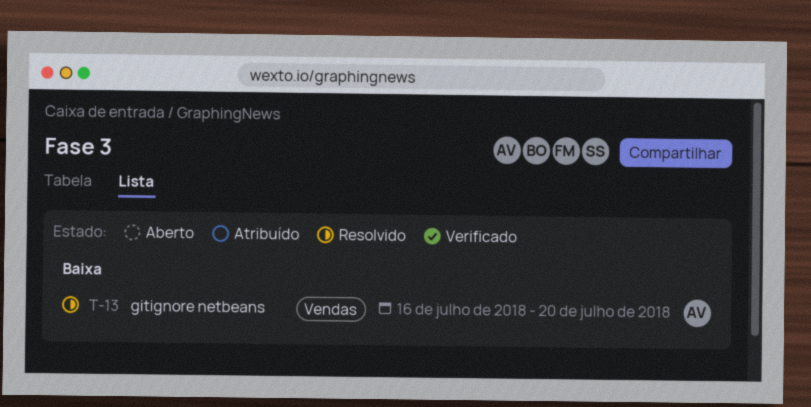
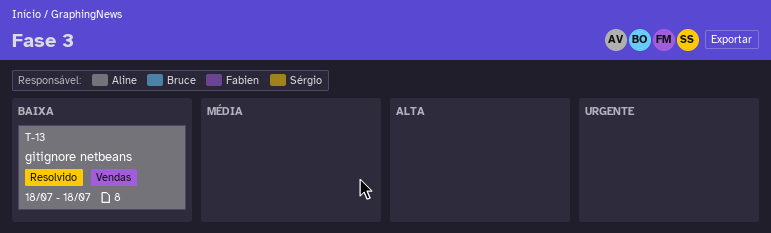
T-13, start: Jul 16 -> Jul 18
T-13, due: Jul 20 -> Jul 18

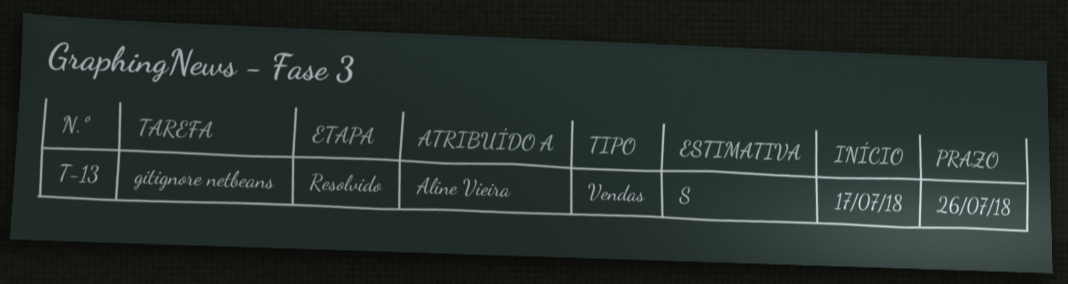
T-13, start: Jul 18 -> Jul 17
T-13, due: Jul 18 -> Jul 26

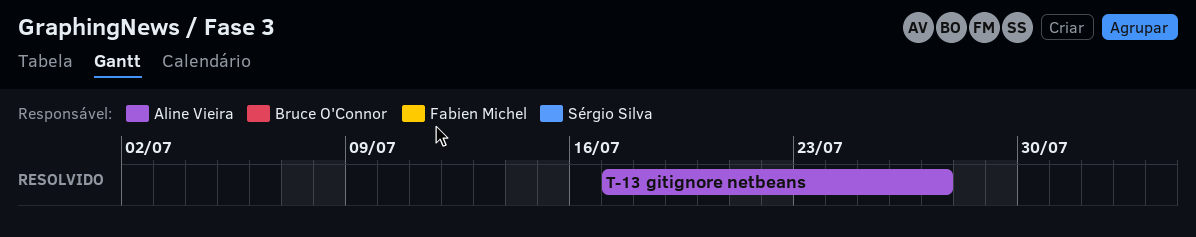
T-13, due: Jul 26 -> Jul 27

